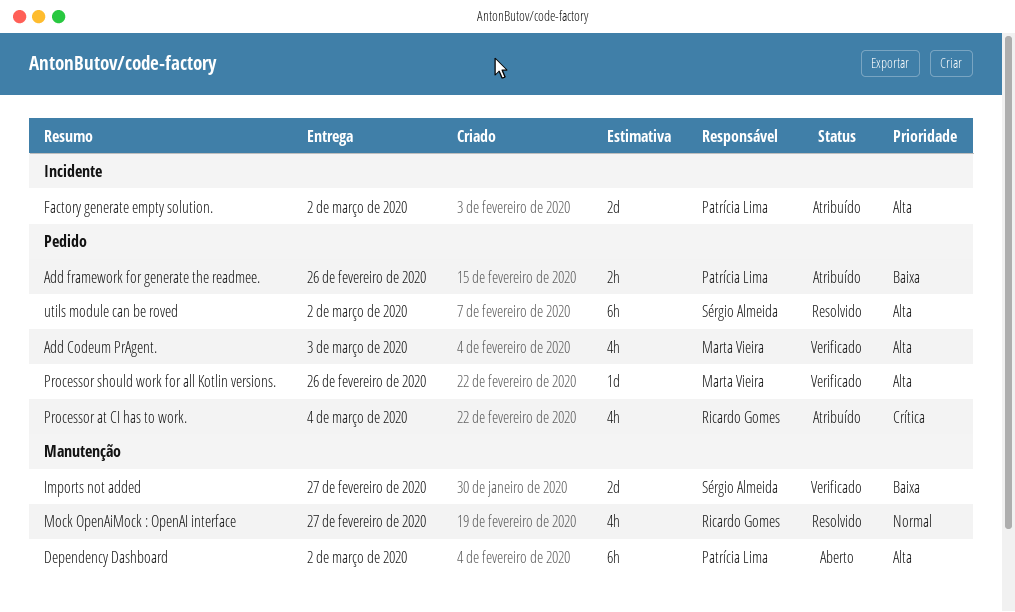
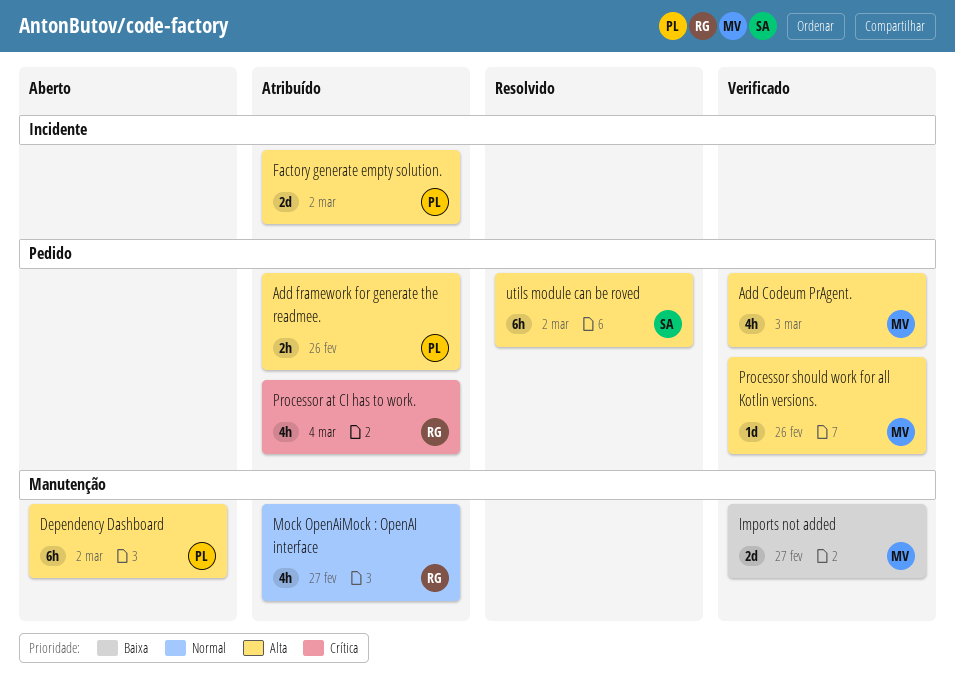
Add framework for generate the readmee., priority: Baixa -> Alta
Imports not added, owner: Sérgio Almeida -> Marta Vieira
Mock OpenAiMock : OpenAI interface, status: Resolvido -> Atribuído

